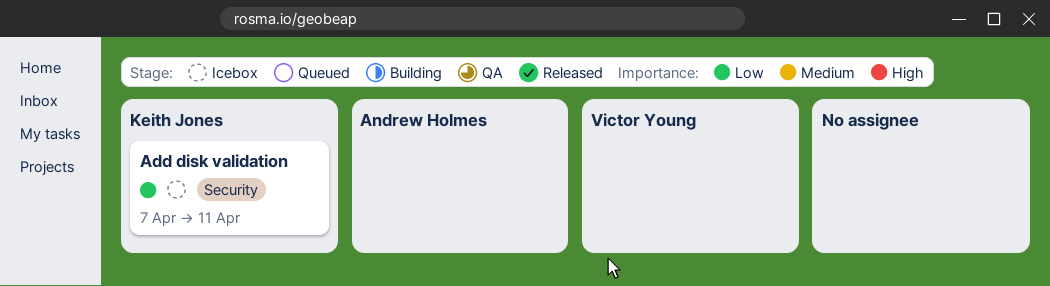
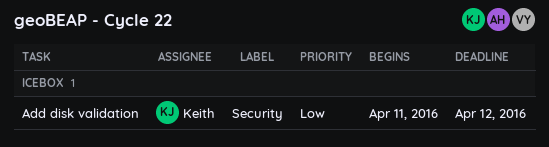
Add disk validation, start: Apr 7 -> Apr 11
Add disk validation, due: Apr 11 -> Apr 12

